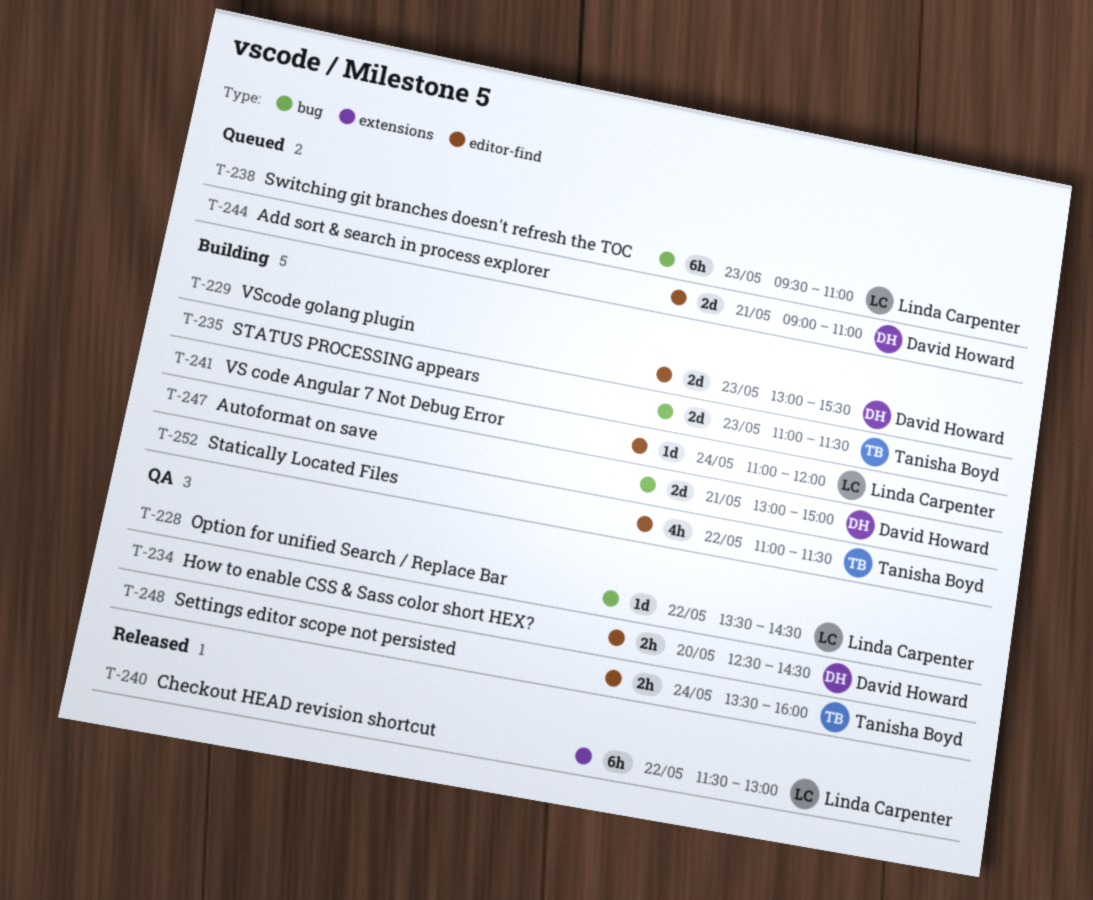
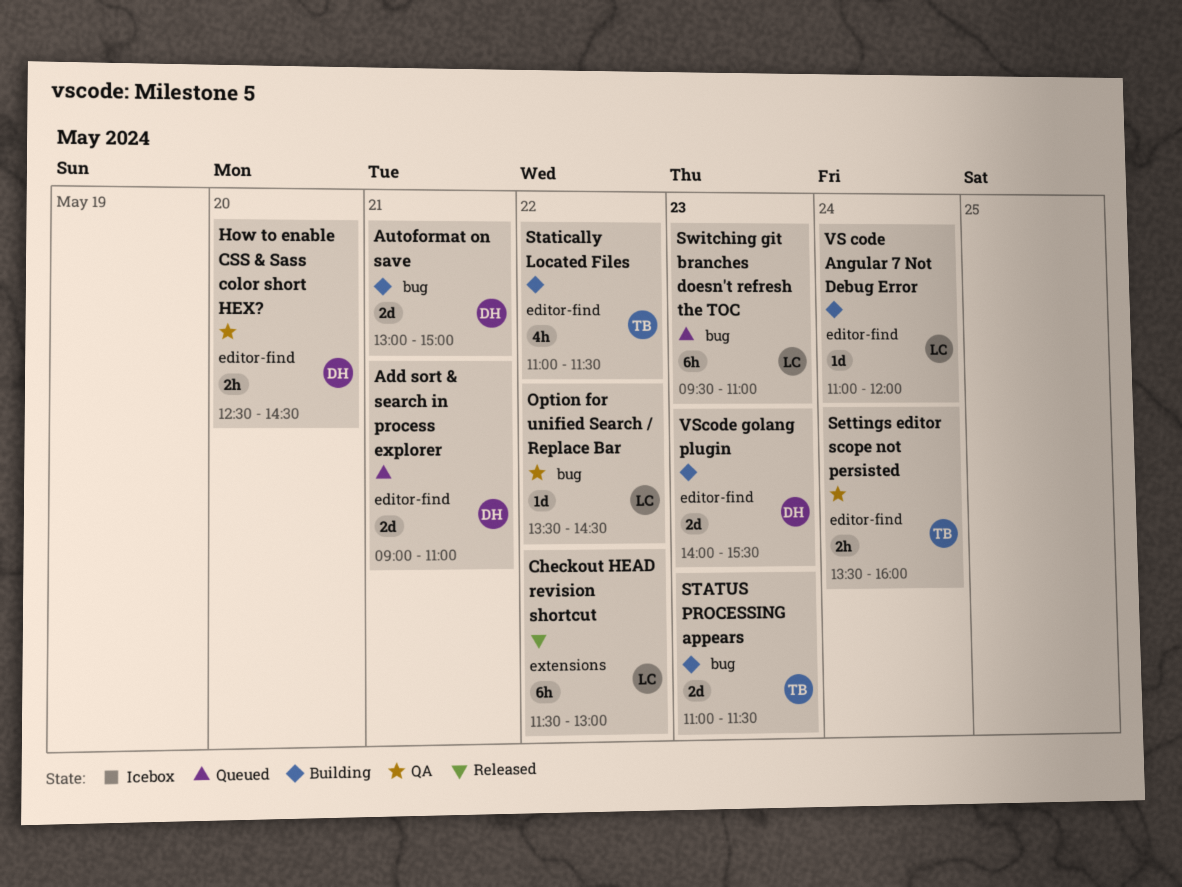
VScode golang plugin, begins: 13:00 -> 14:00

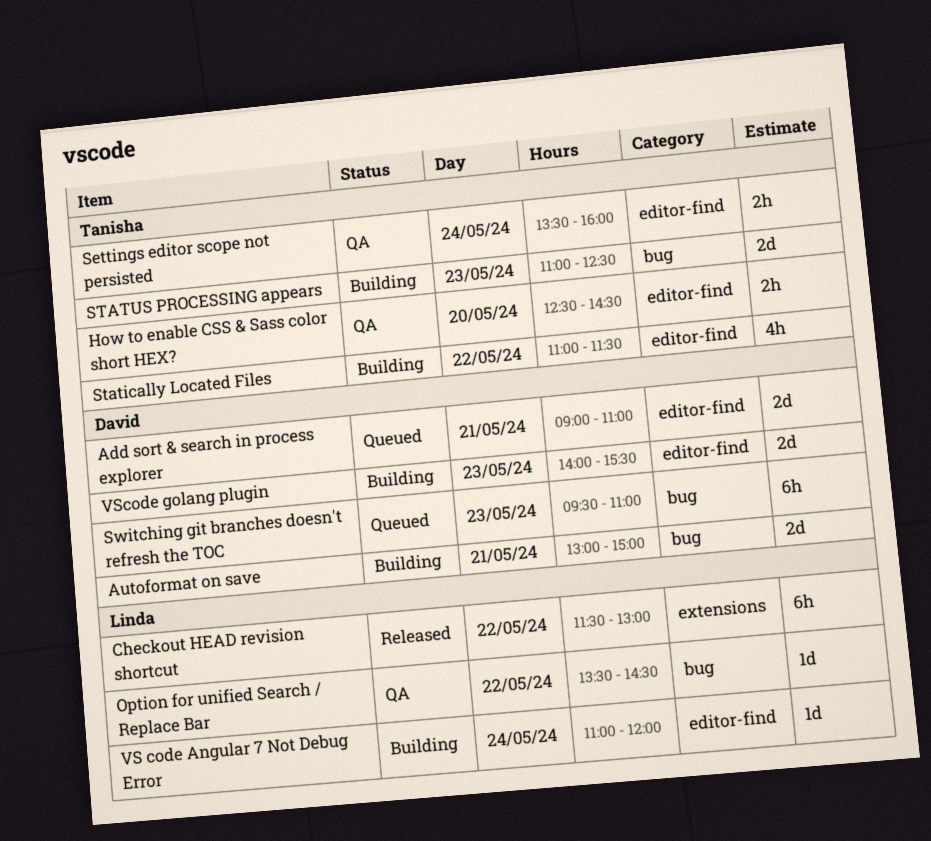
How to enable CSS & Sass color short HEX?, owner: David -> Tanisha
STATUS PROCESSING appears, ends: 11:30 -> 12:30
Switching git branches doesn't refresh the TOC, owner: Linda -> David

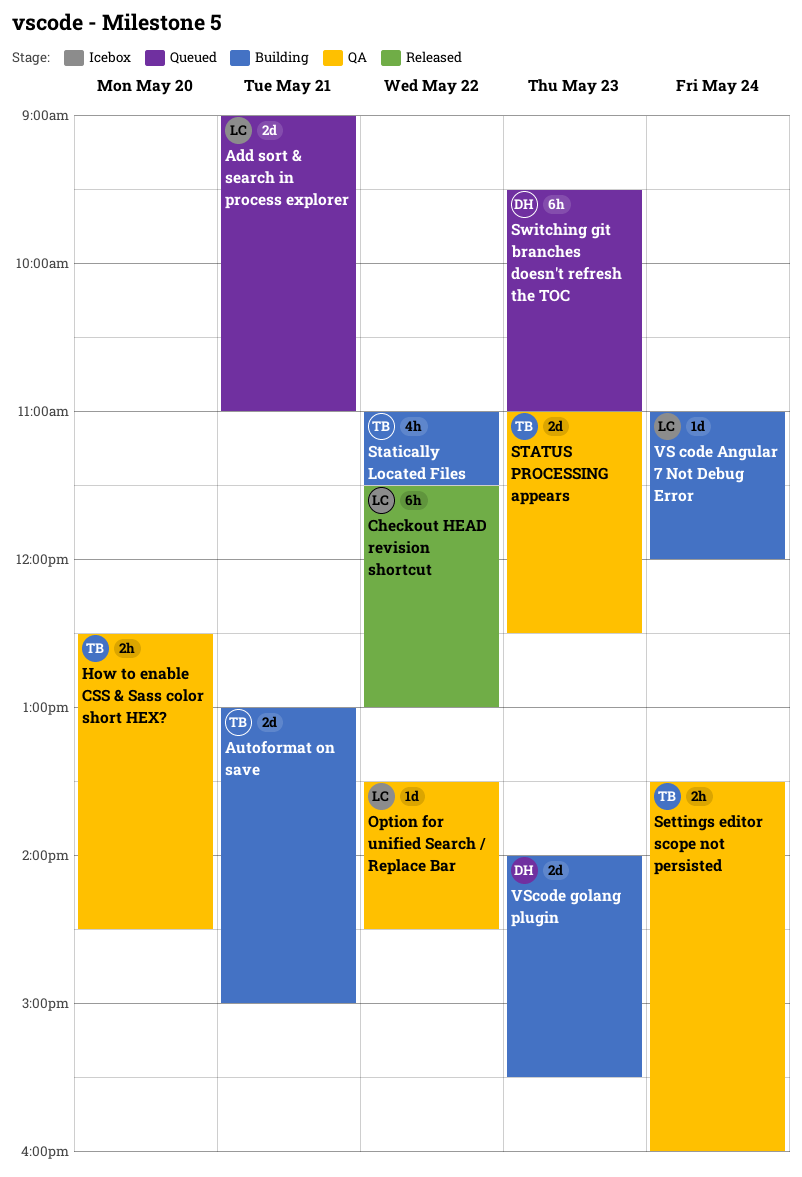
Add sort & search in process explorer, owner: David -> Linda
Autoformat on save, owner: David -> Tanisha
STATUS PROCESSING appears, status: Building -> QA

